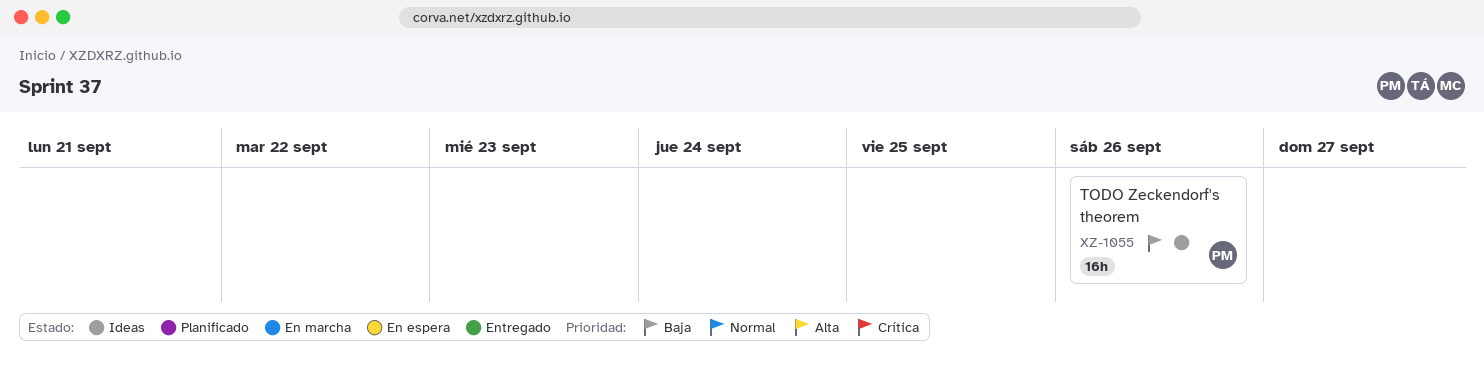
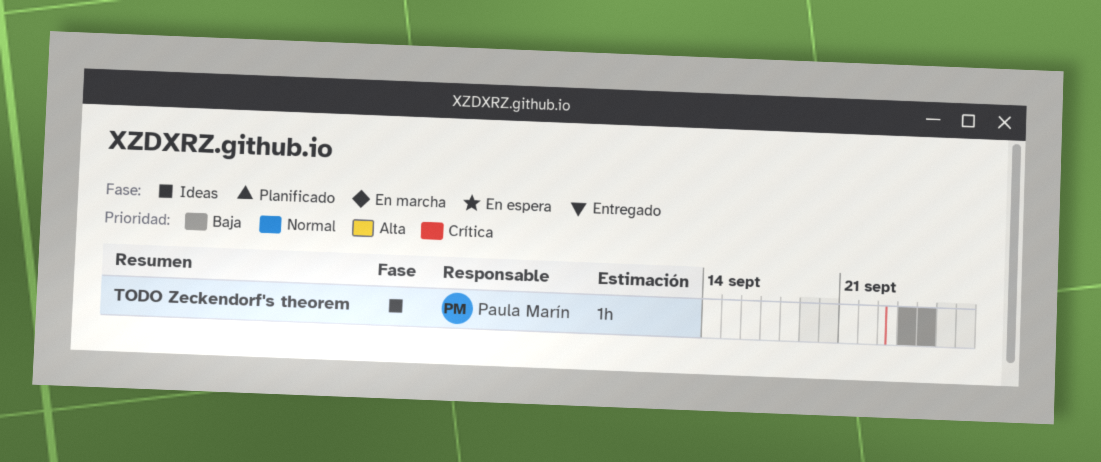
TODO Zeckendorf's theorem, estimate: 16h -> 1h
TODO Zeckendorf's theorem, due: Sep 26 -> Sep 25

